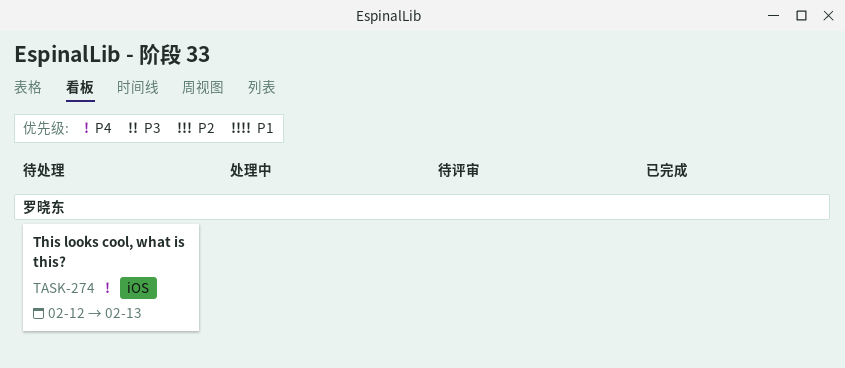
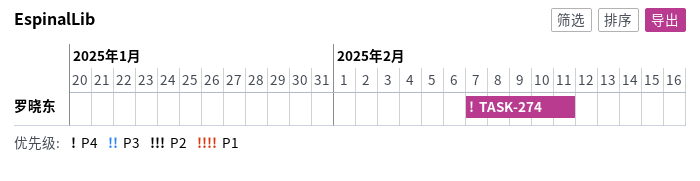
TASK-274, start: Feb 12 -> Feb 7
TASK-274, due: Feb 13 -> Feb 11

